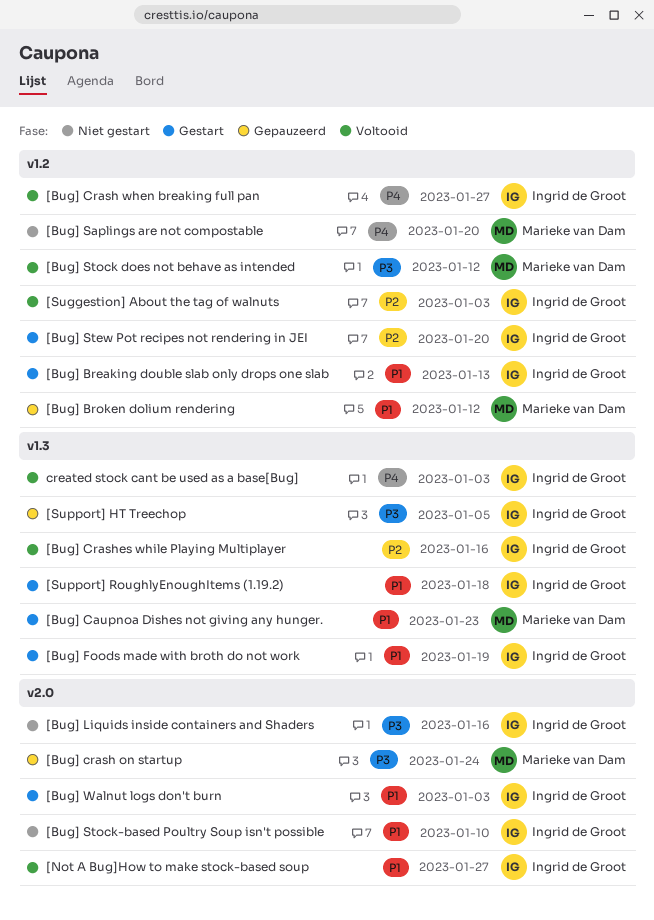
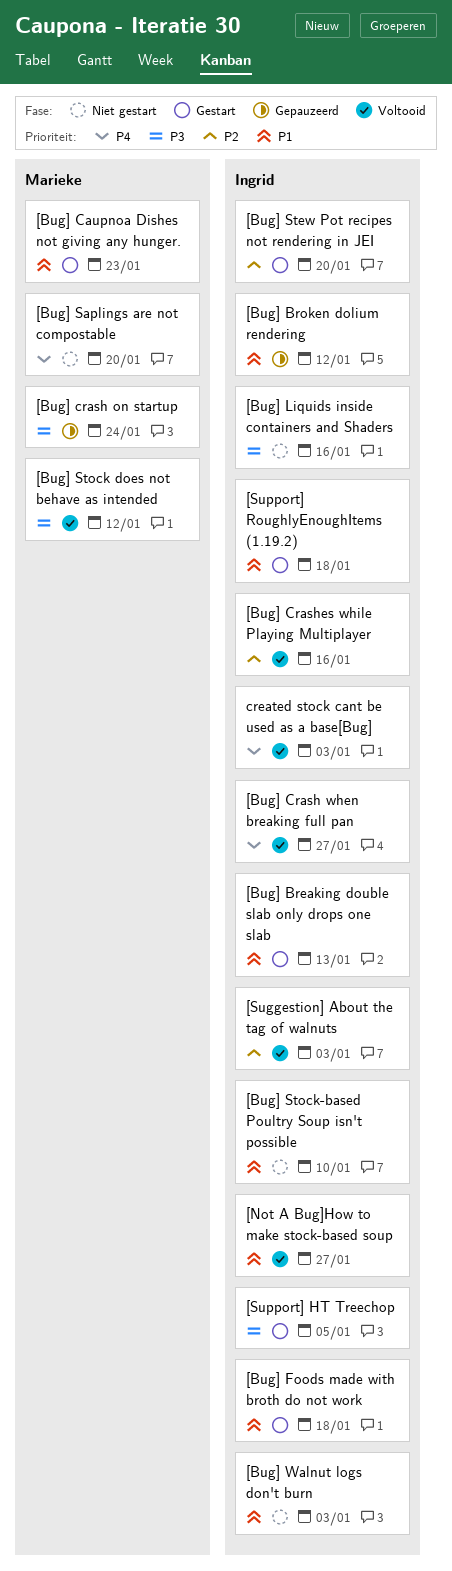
[Bug] Broken dolium rendering, owner: Marieke van Dam -> Ingrid de Groot
[Bug] Foods made with broth do not work, due: Jan 19 -> Jan 18
[Bug] Walnut logs don't burn, status: Gestart -> Niet gestart
[Support] HT Treechop, status: Gepauzeerd -> Gestart

